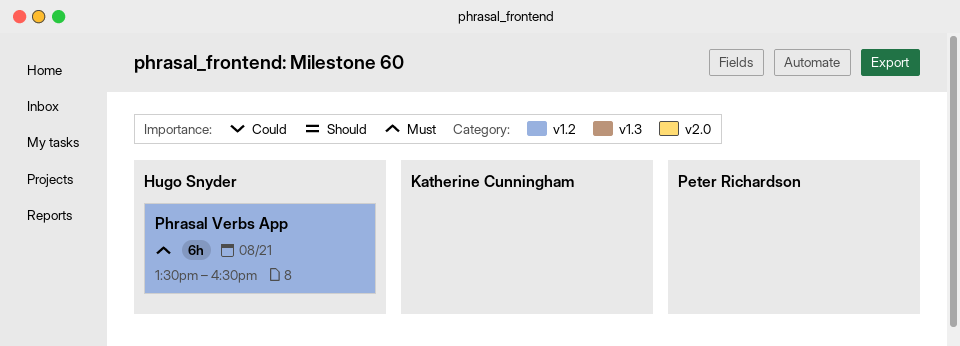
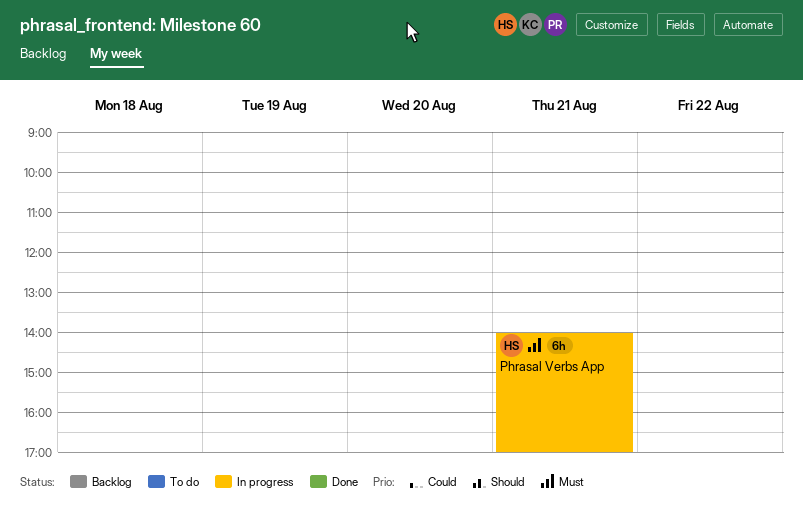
Phrasal Verbs App, begins: 13:30 -> 14:00
Phrasal Verbs App, ends: 16:30 -> 17:00

